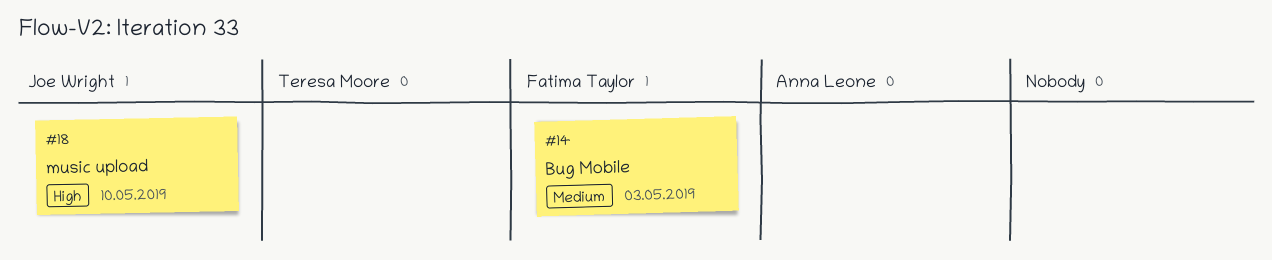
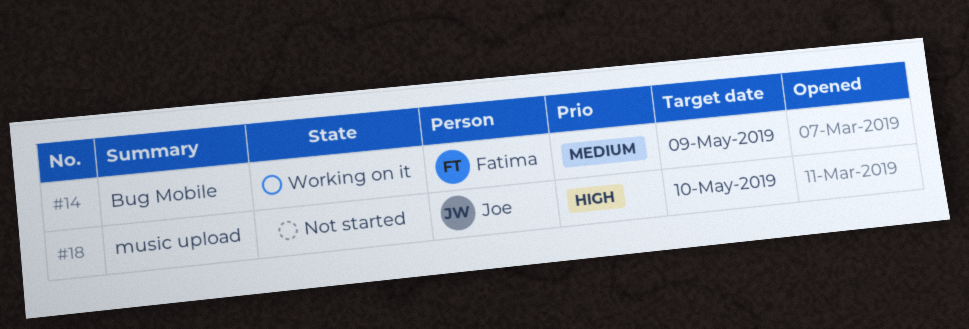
#14, due: May 3 -> May 9

